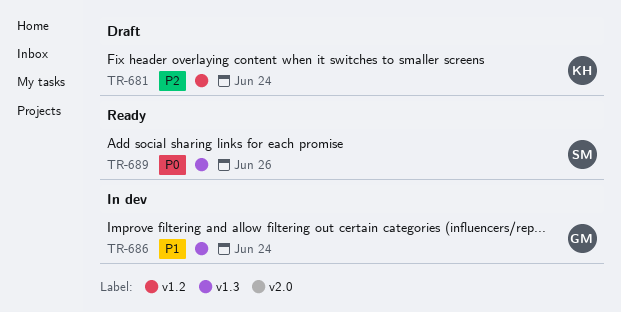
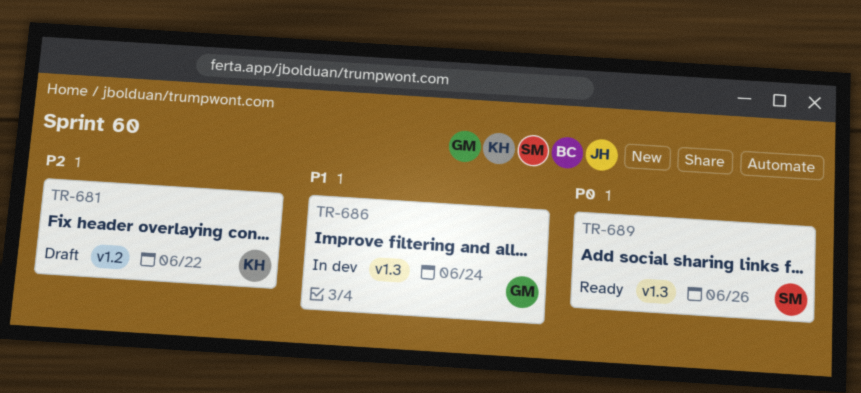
TR-681, due: Jun 24 -> Jun 22

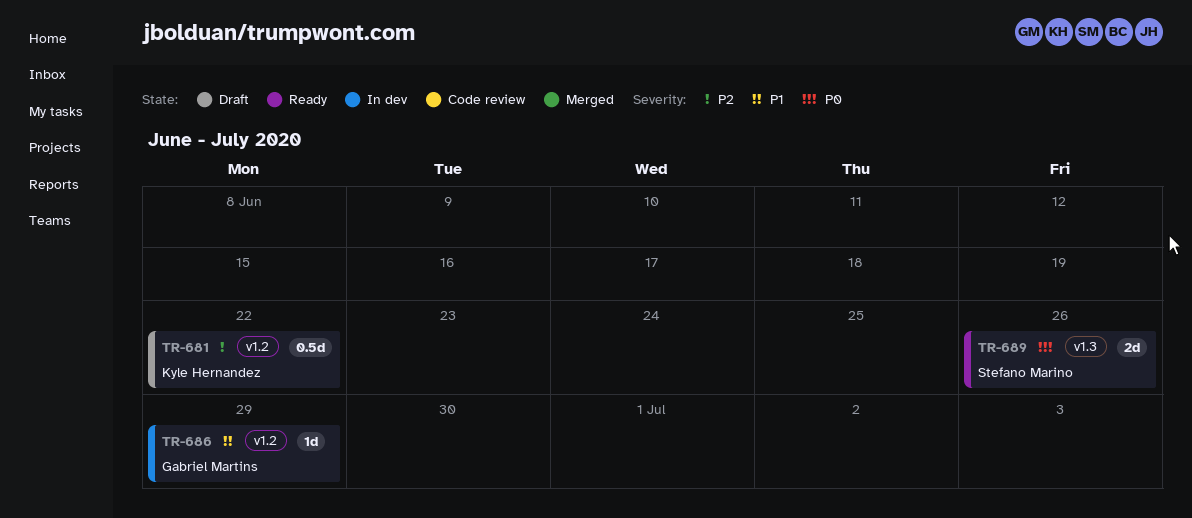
TR-686, label: v1.3 -> v1.2
TR-686, due: Jun 24 -> Jun 29

